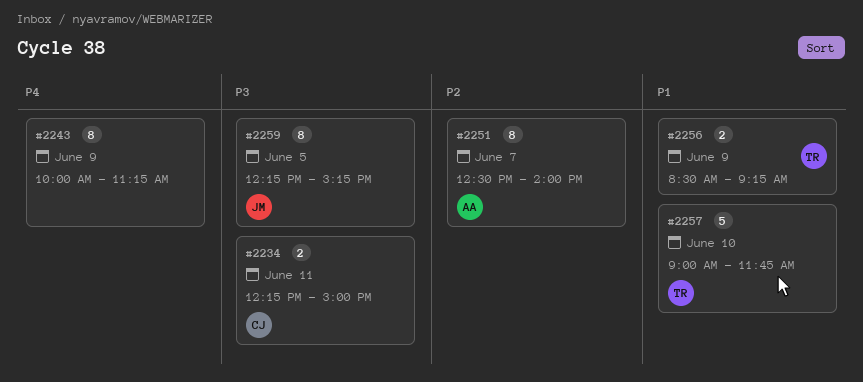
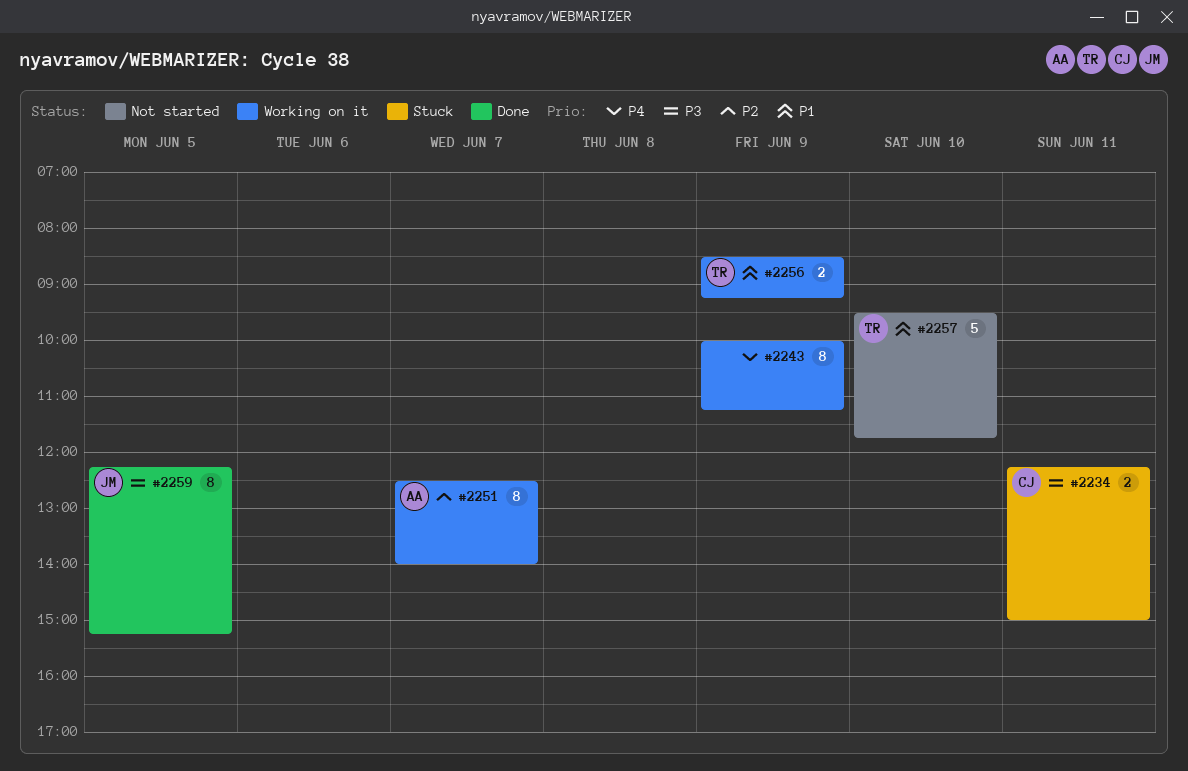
#2257, begins: 09:00 -> 09:30

